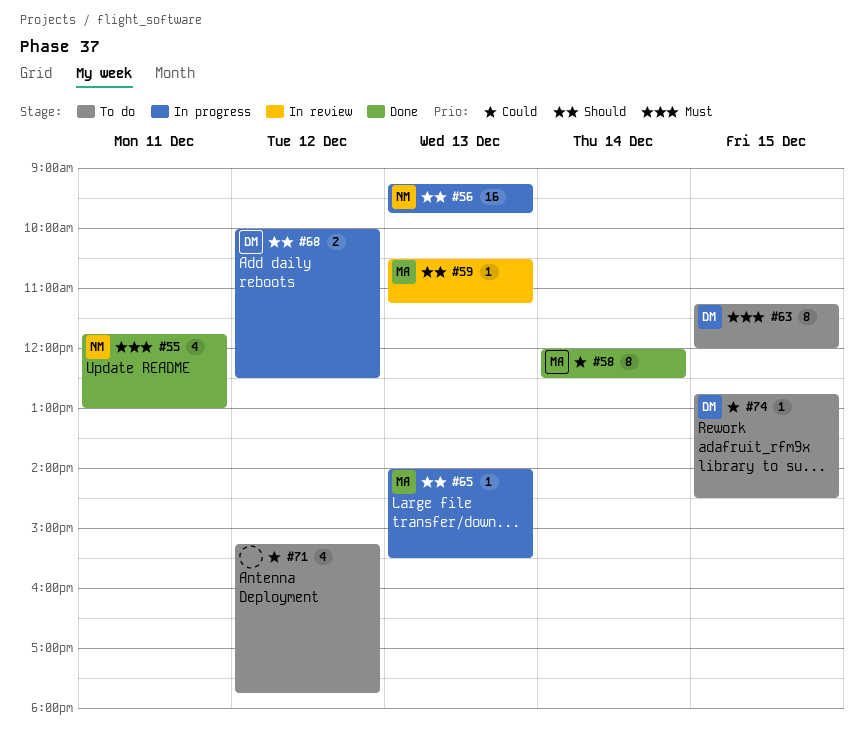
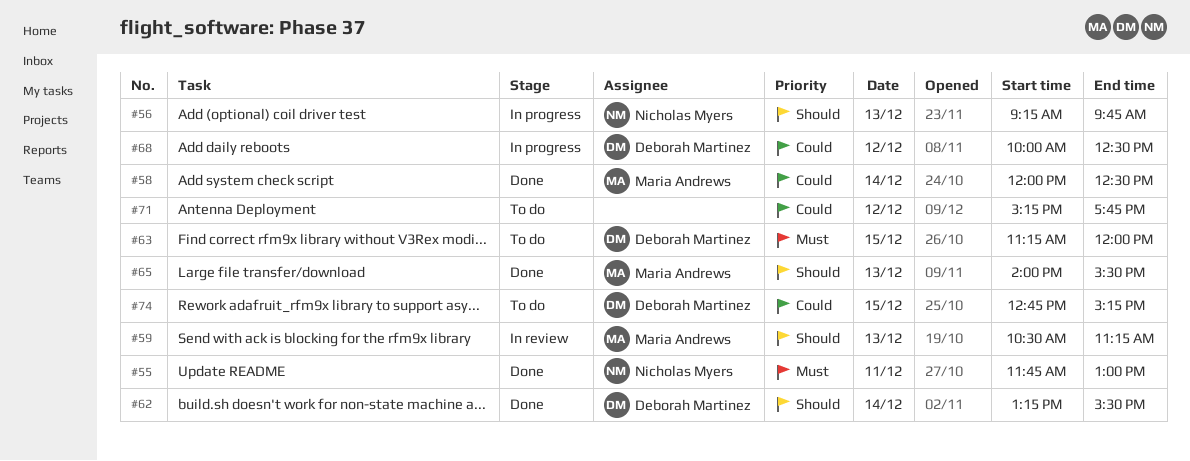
#62: none -> present
#65, status: In progress -> Done
#68, priority: Should -> Could
#74, ends: 14:30 -> 15:15

